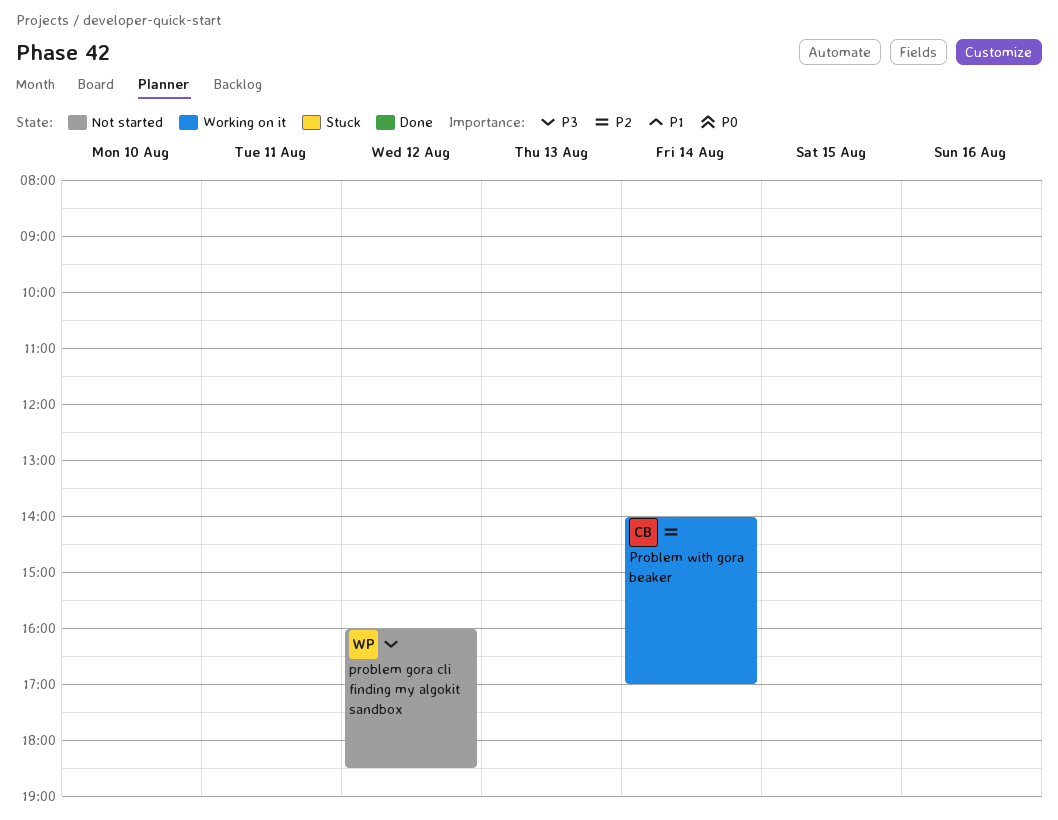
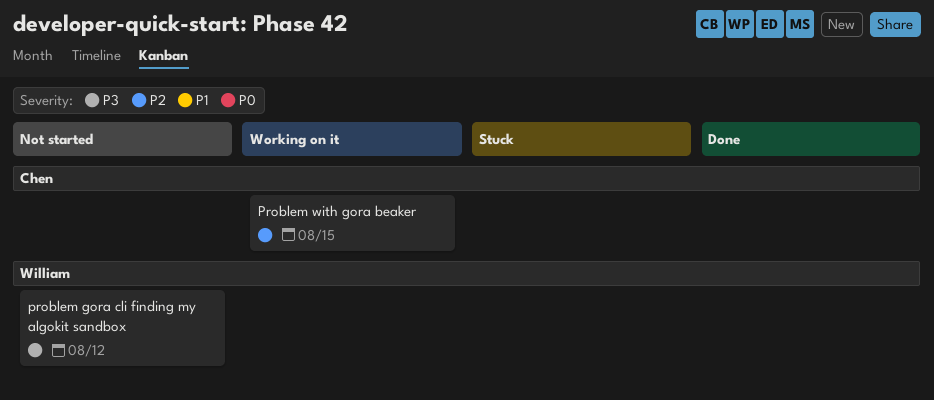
Problem with gora beaker, day: Aug 14 -> Aug 15

